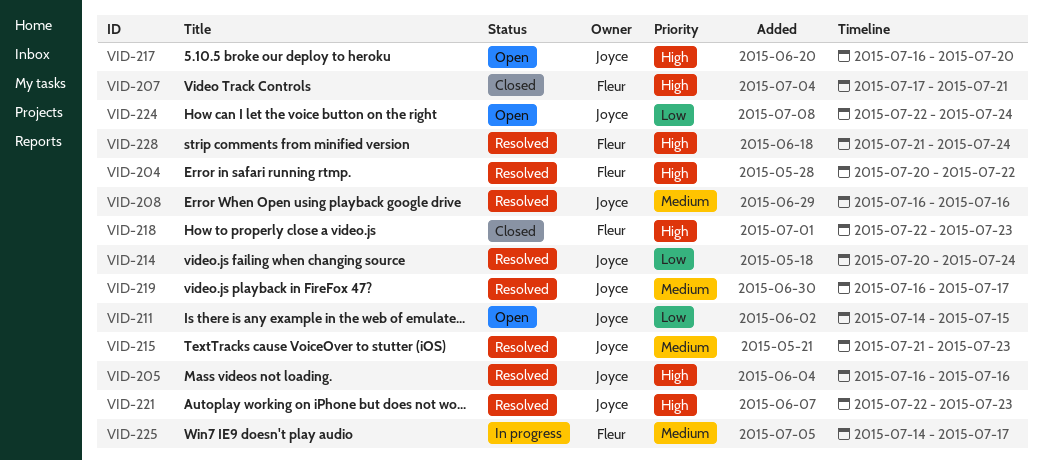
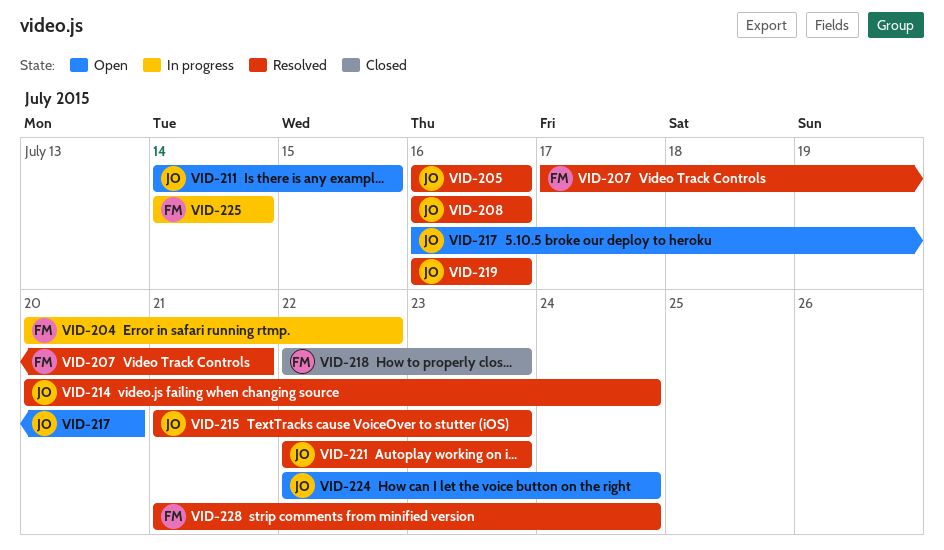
VID-204, status: Resolved -> In progress
VID-207, status: Closed -> Resolved
VID-219, due: Jul 17 -> Jul 16
VID-225, due: Jul 17 -> Jul 14

